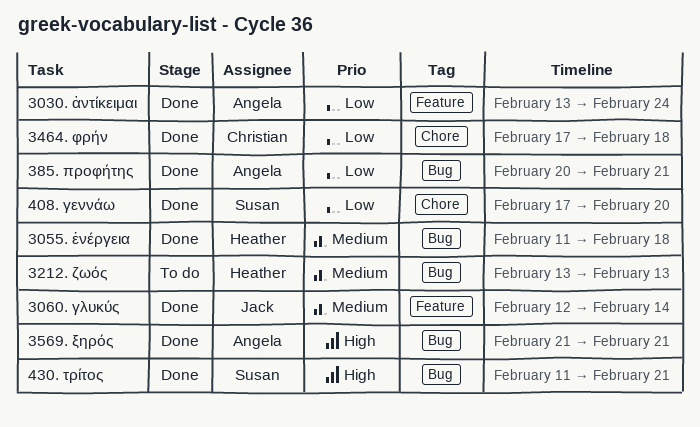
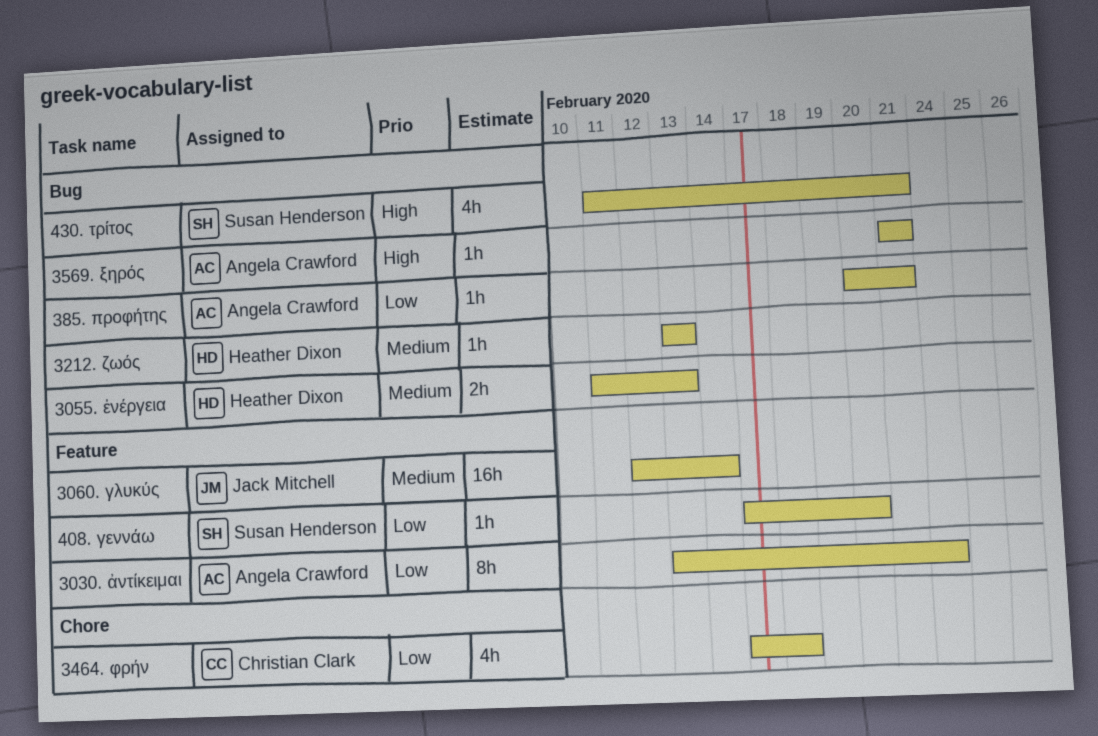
3055. ἐνέργεια, due: Feb 18 -> Feb 13
408. γεννάω, label: Chore -> Feature

